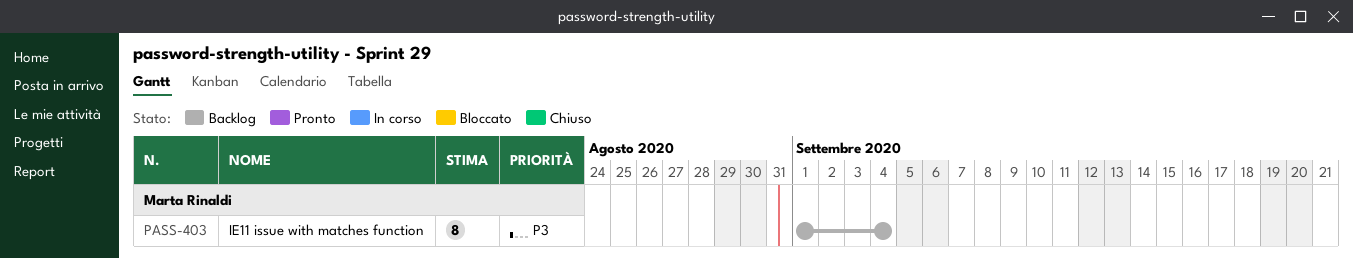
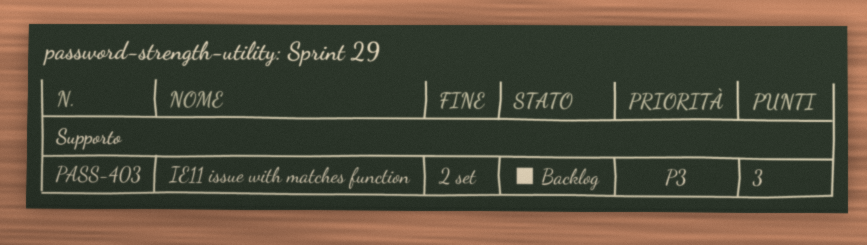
PASS-403, estimate: 8 -> 3
PASS-403, due: Sep 4 -> Sep 2

